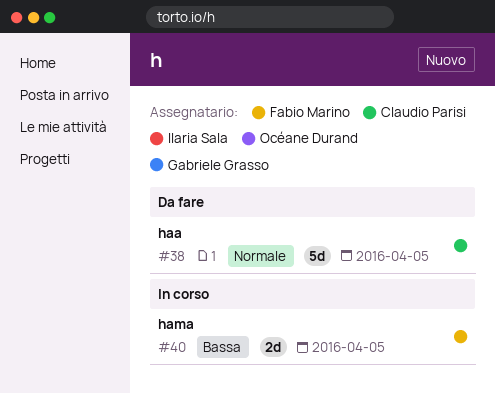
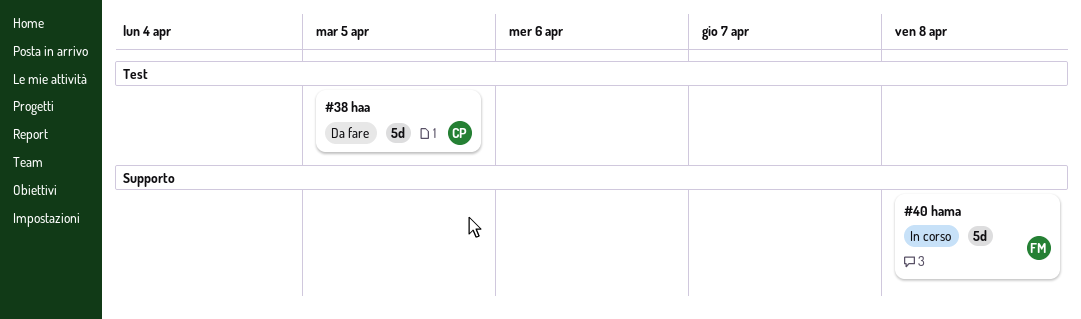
#40, estimate: 2d -> 5d
#40, due: Apr 5 -> Apr 8

